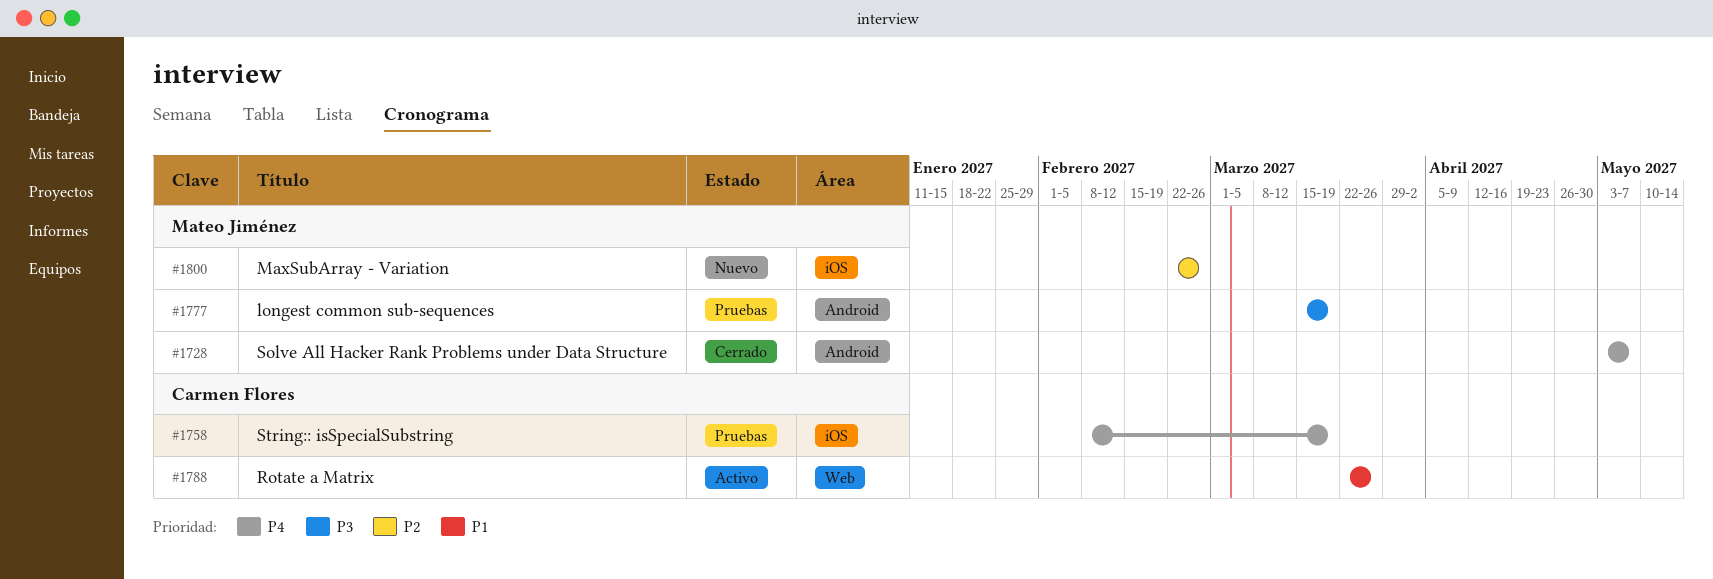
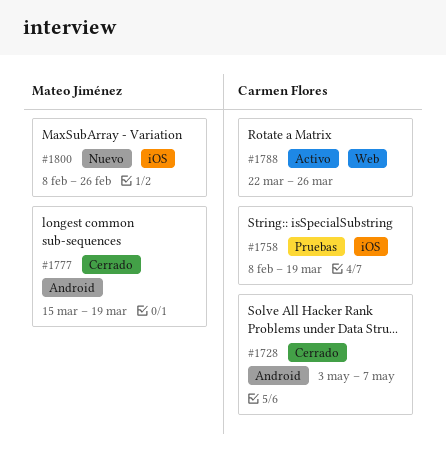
#1728, owner: Mateo Jiménez -> Carmen Flores
#1777, status: Pruebas -> Cerrado
#1800, start: Feb 22 -> Feb 8

